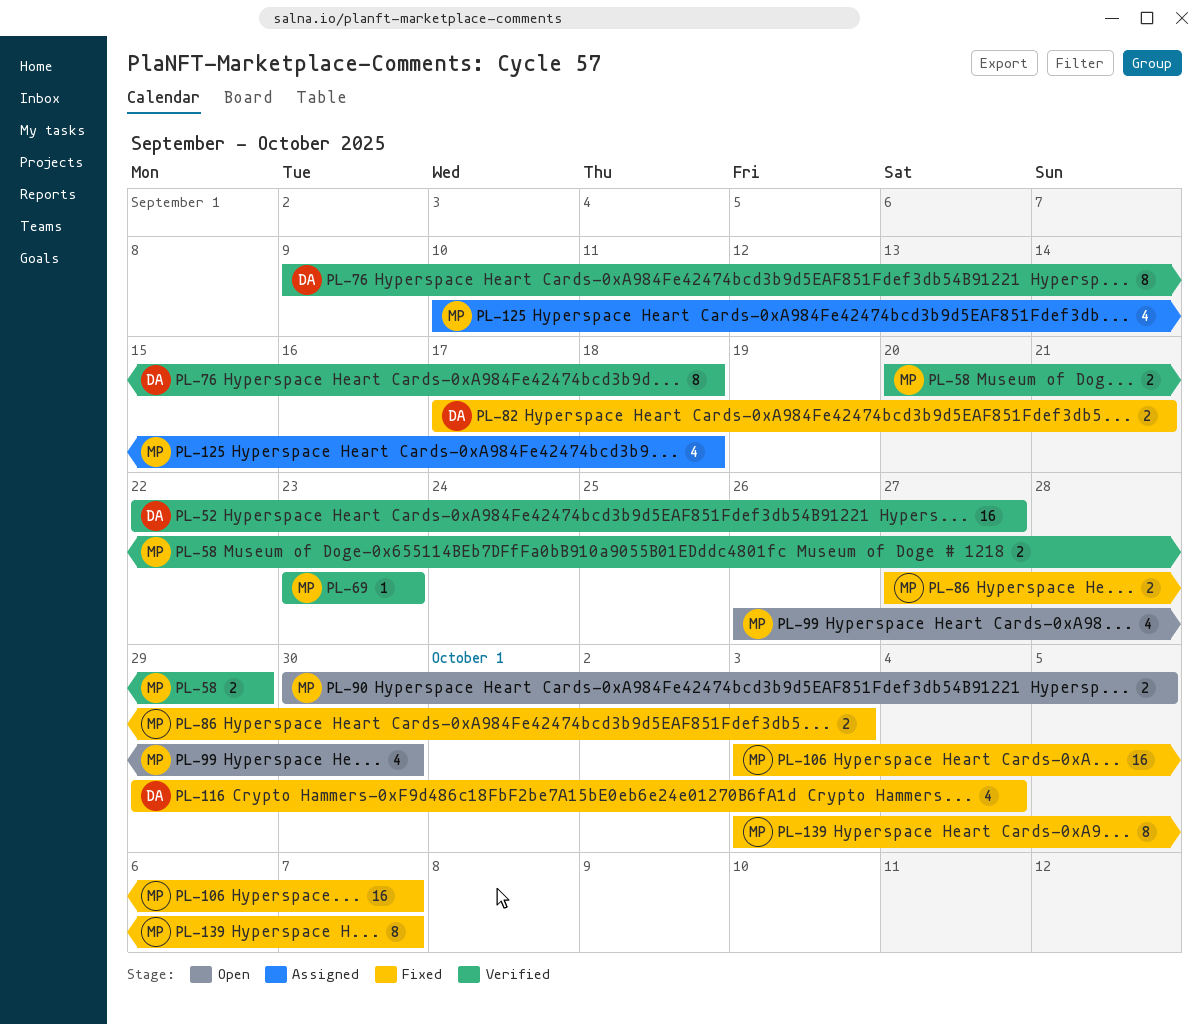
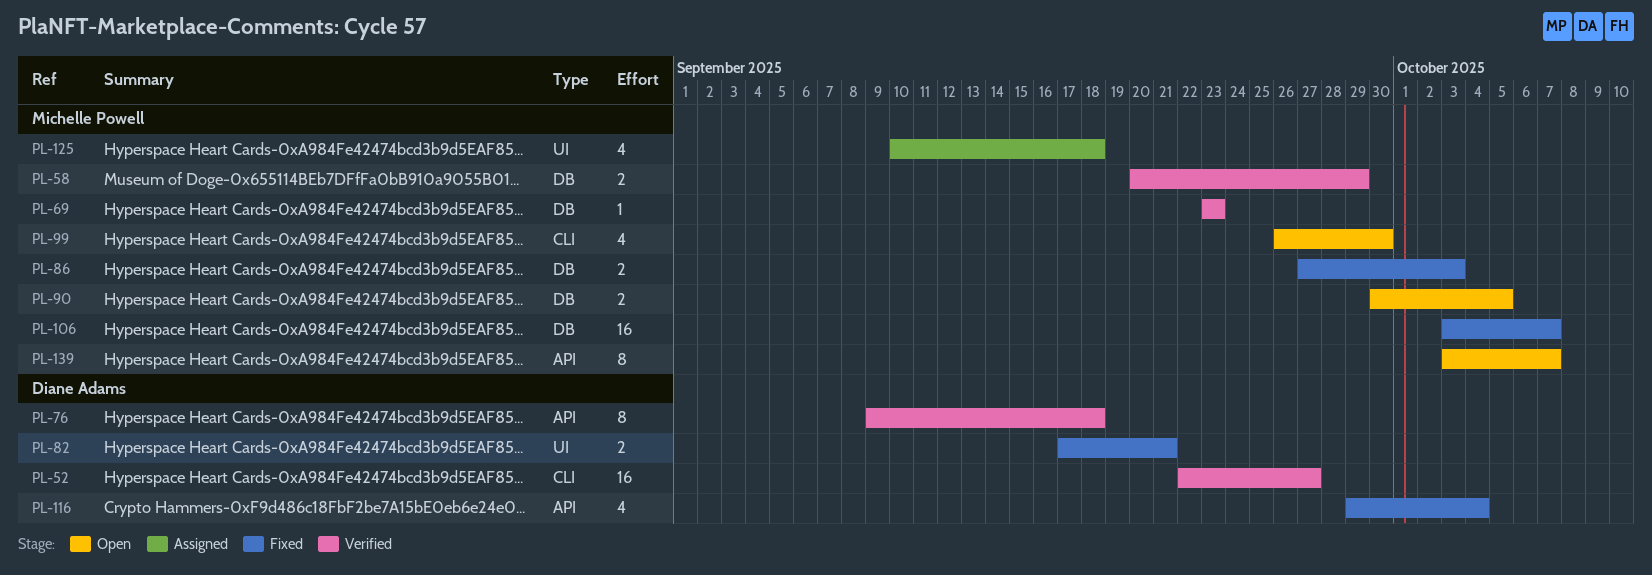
PL-139, status: Fixed -> Open

